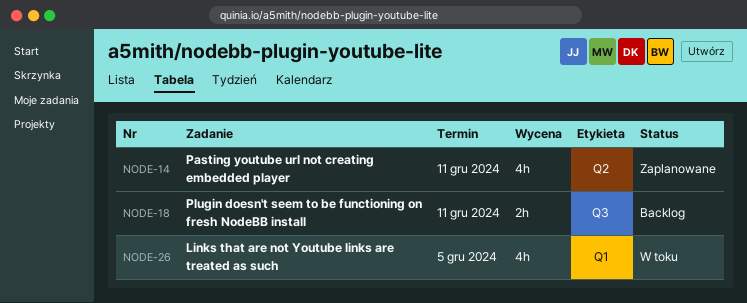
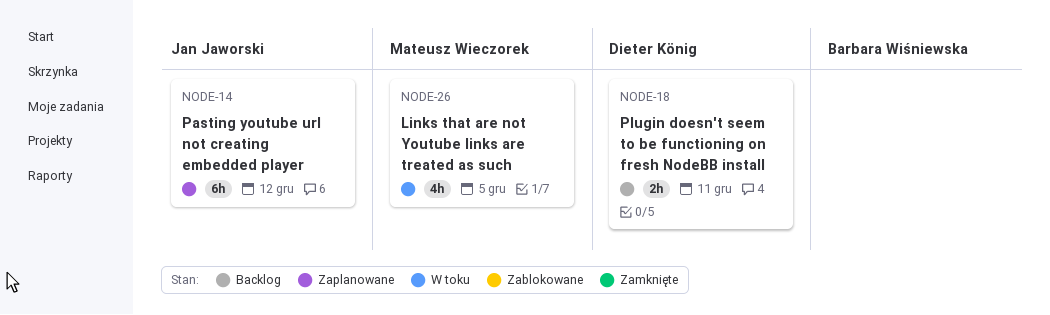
NODE-14, estimate: 4h -> 6h
NODE-14, due: Dec 11 -> Dec 12

